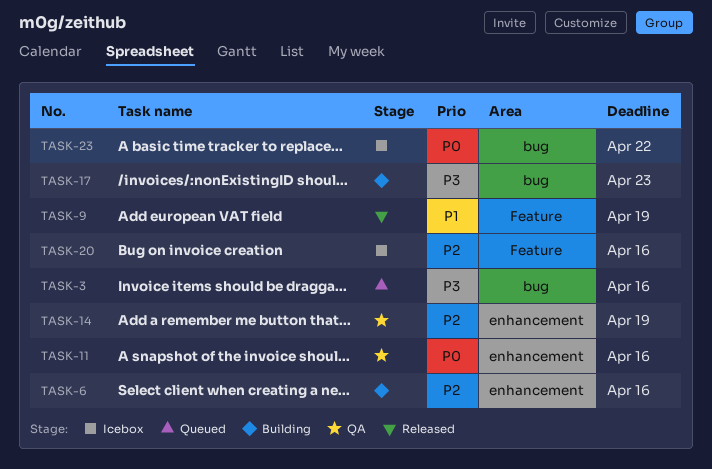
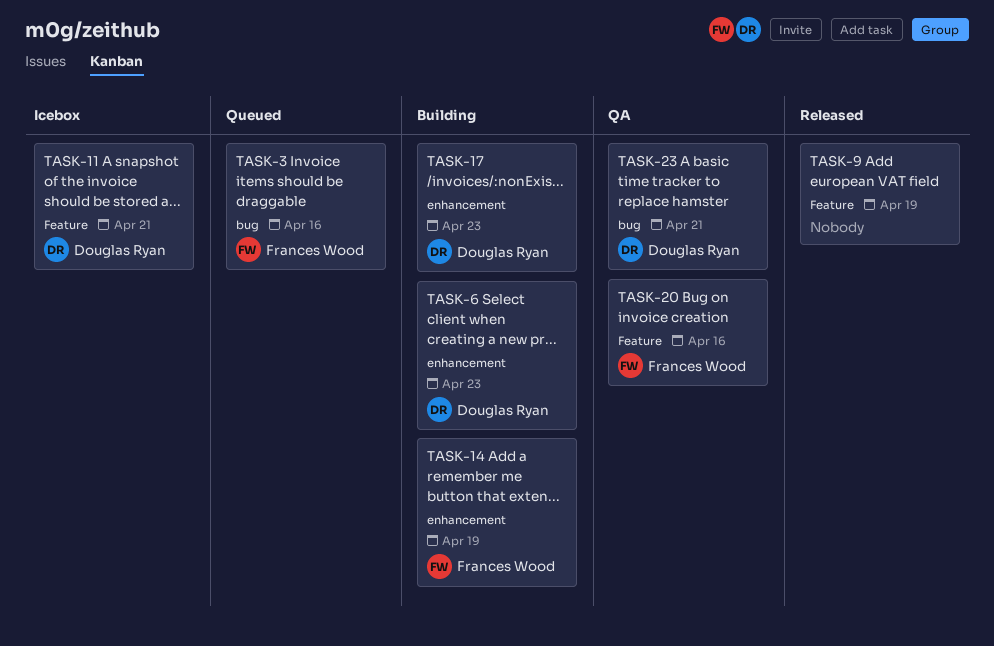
TASK-6, due: Apr 16 -> Apr 23
TASK-11, status: QA -> Icebox
TASK-11, label: enhancement -> Feature
TASK-11, due: Apr 16 -> Apr 21
TASK-14, status: QA -> Building
TASK-17, label: bug -> enhancement
TASK-20, status: Icebox -> QA
TASK-23, status: Icebox -> QA
TASK-23, due: Apr 22 -> Apr 21

